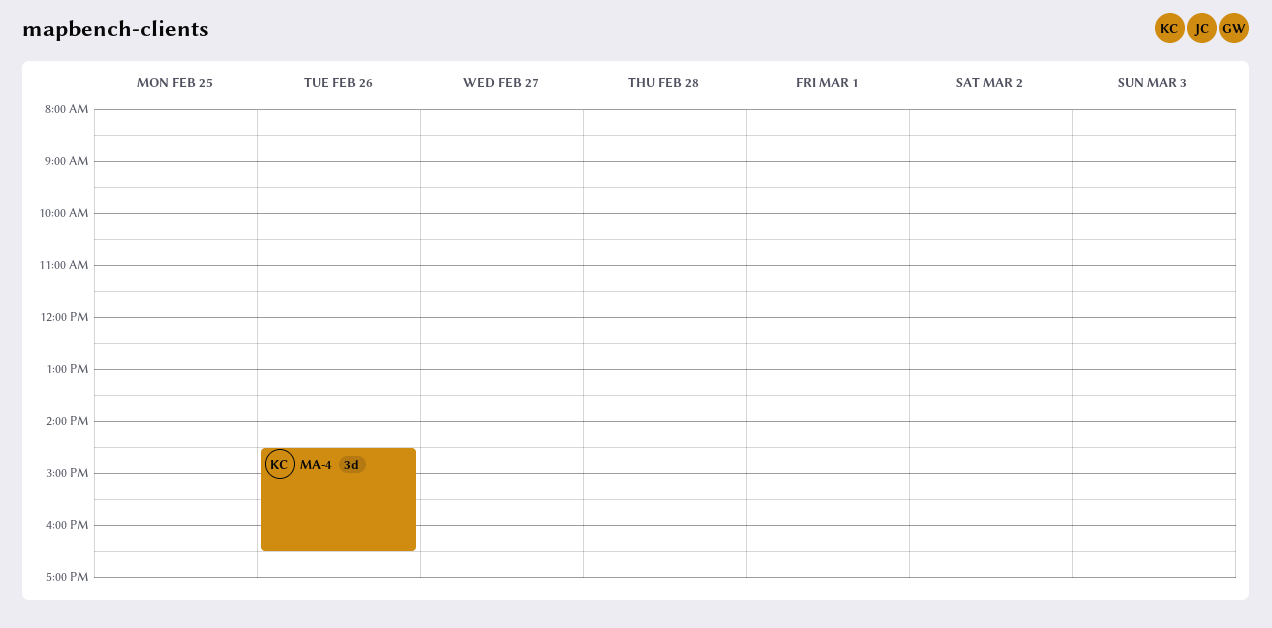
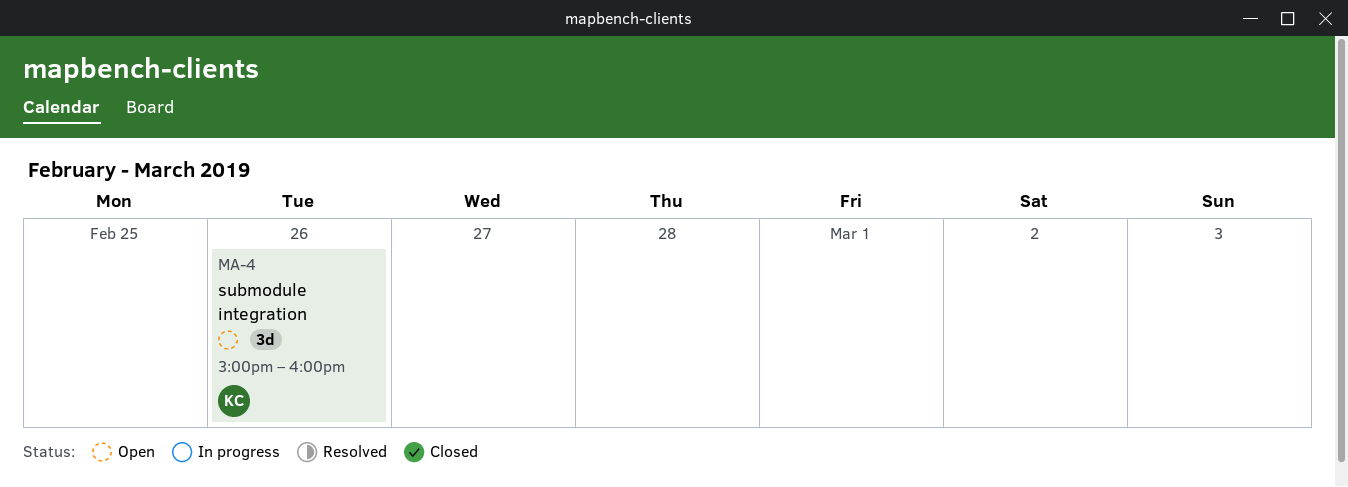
MA-4, begins: 14:30 -> 15:00
MA-4, ends: 16:30 -> 16:00

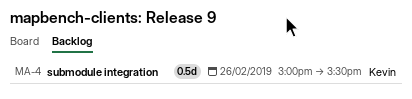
MA-4, estimate: 3d -> 0.5d
MA-4, ends: 16:00 -> 15:30

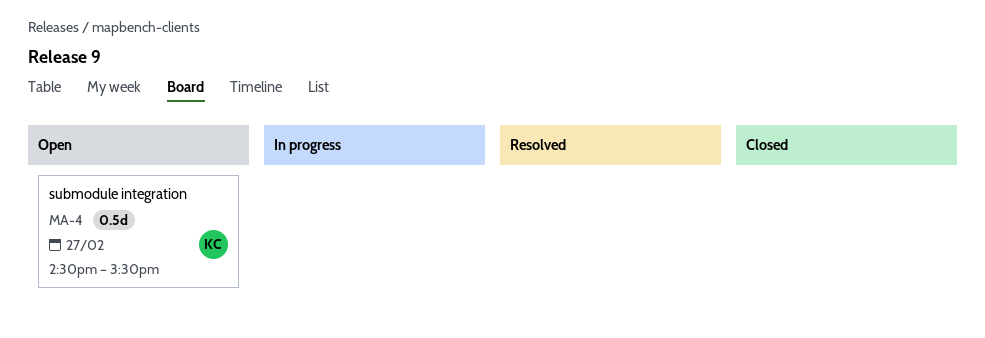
MA-4, day: Feb 26 -> Feb 27
MA-4, begins: 15:00 -> 14:30

